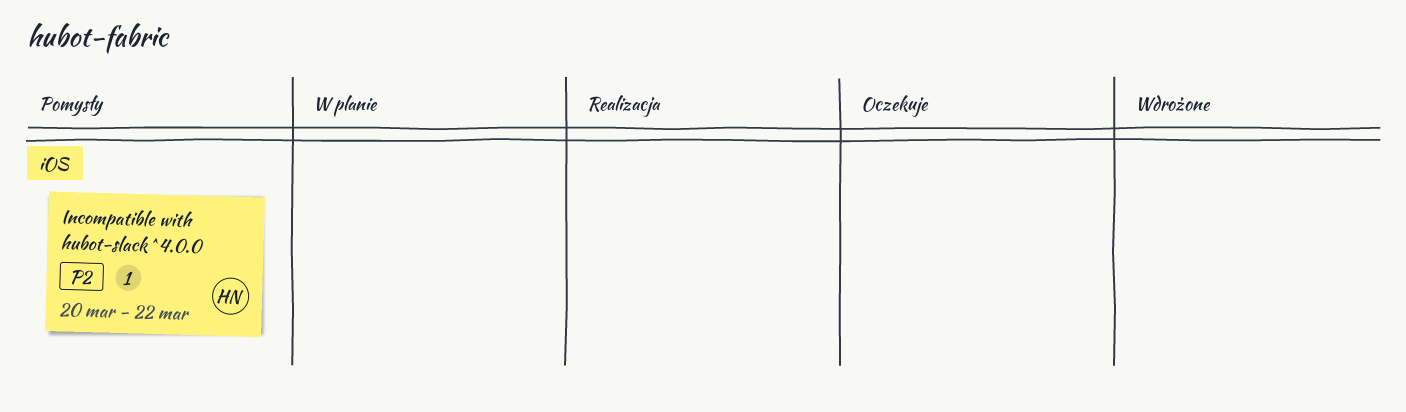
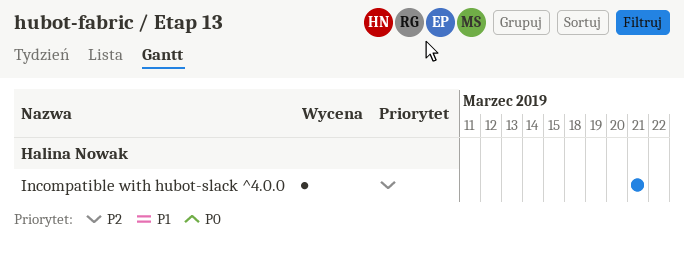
Incompatible with hubot-slack ^4.0.0, start: Mar 20 -> Mar 21
Incompatible with hubot-slack ^4.0.0, due: Mar 22 -> Mar 21

